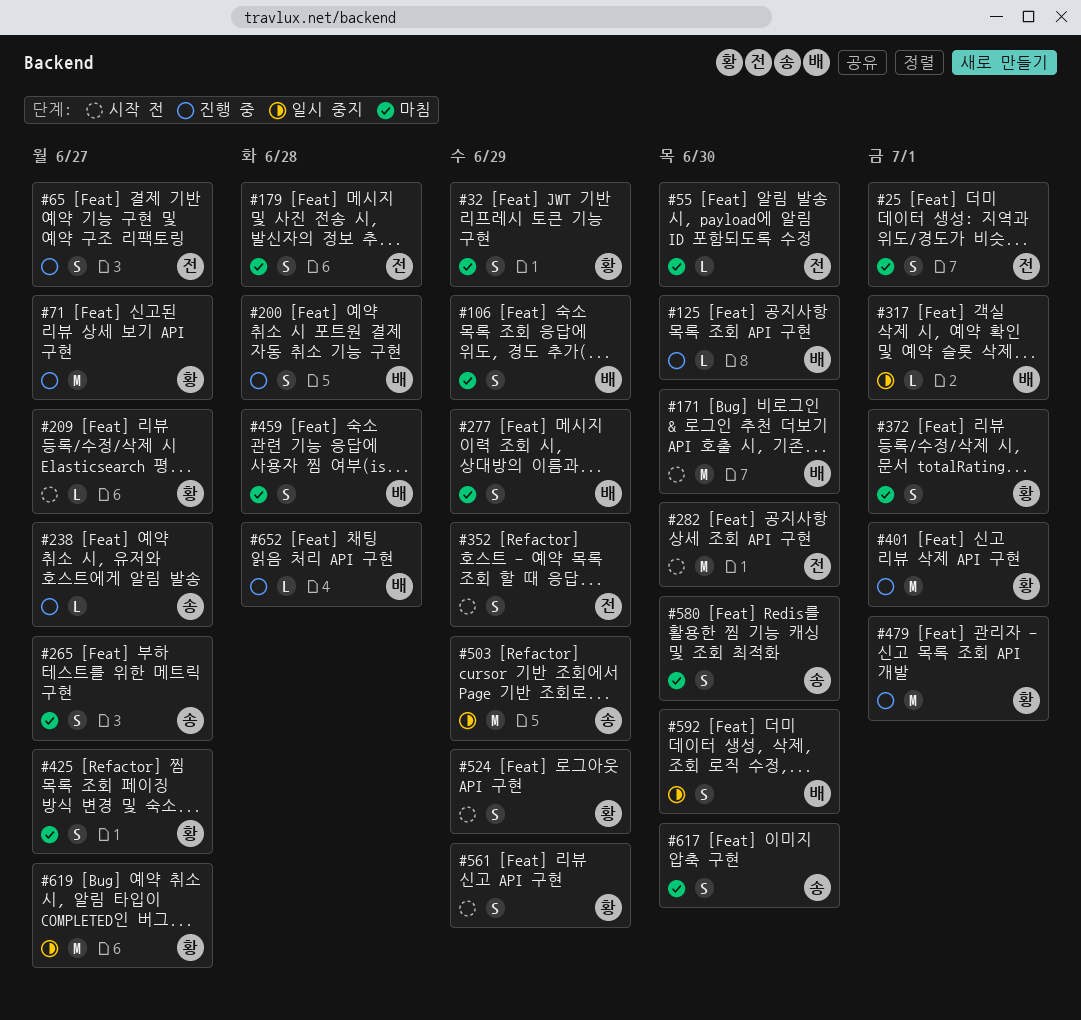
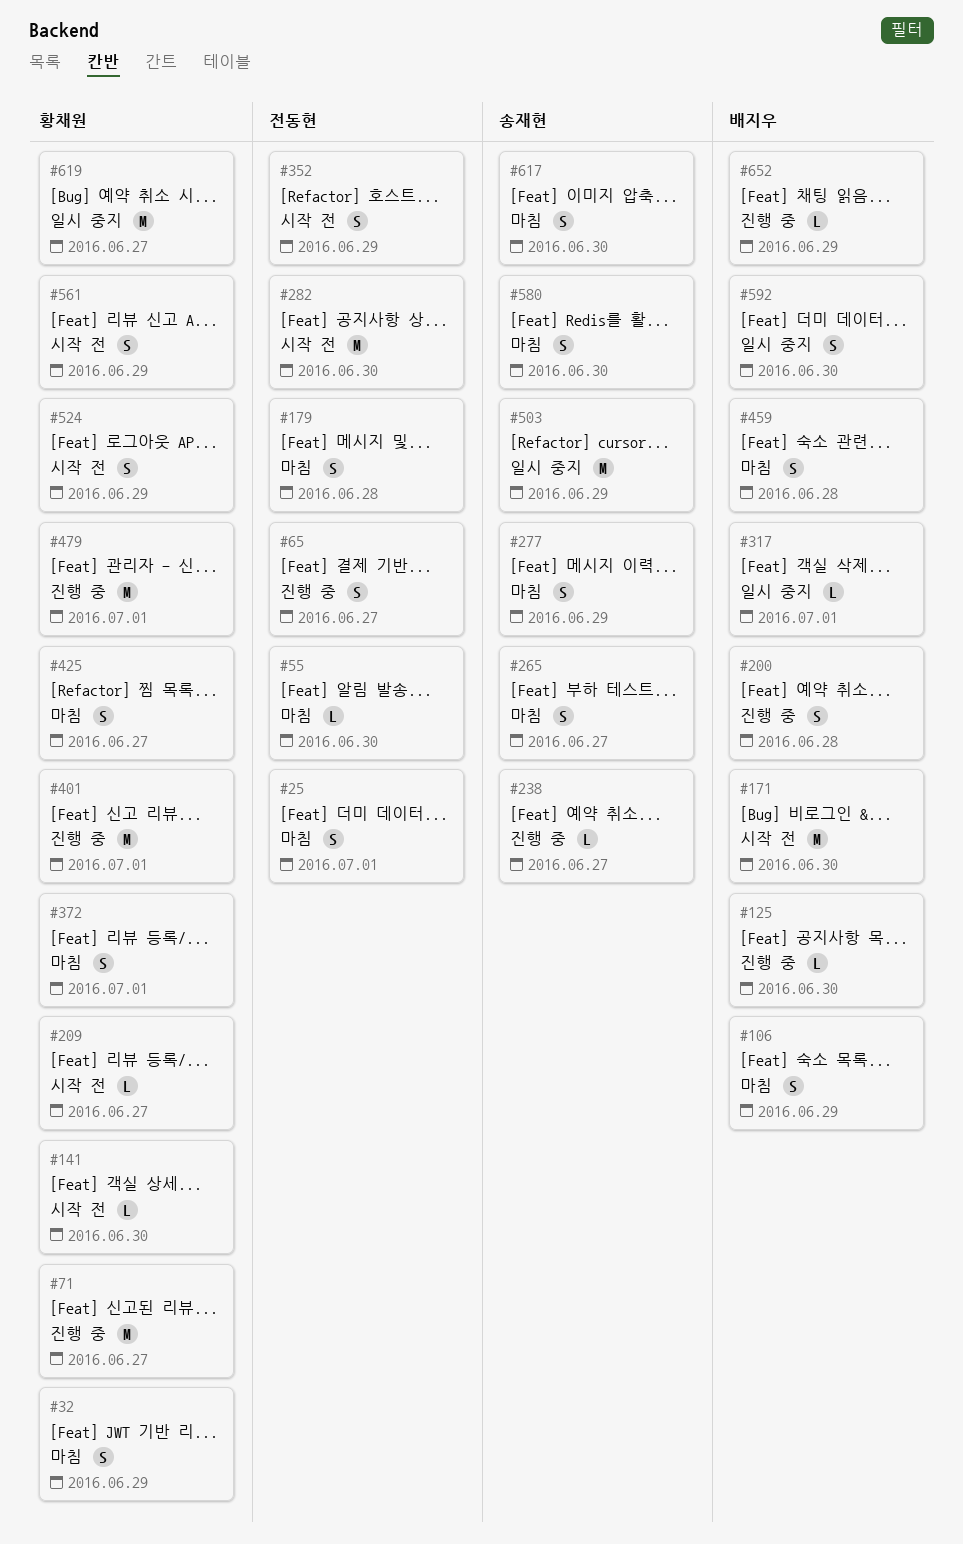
#141: none -> present
#277, owner: 배지우 -> 송재현
#652, due: Jun 28 -> Jun 29

